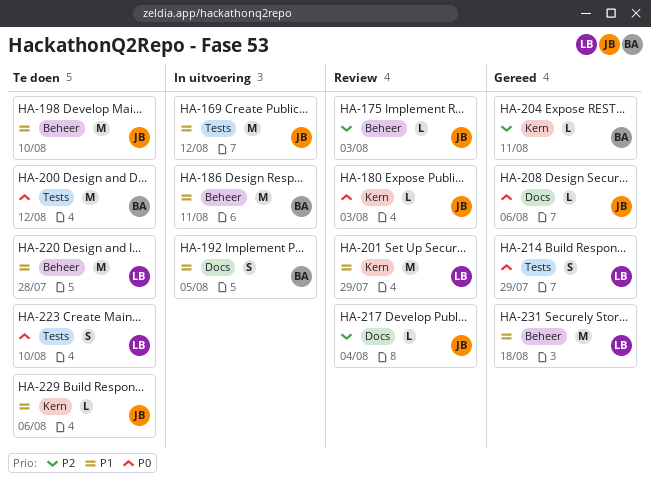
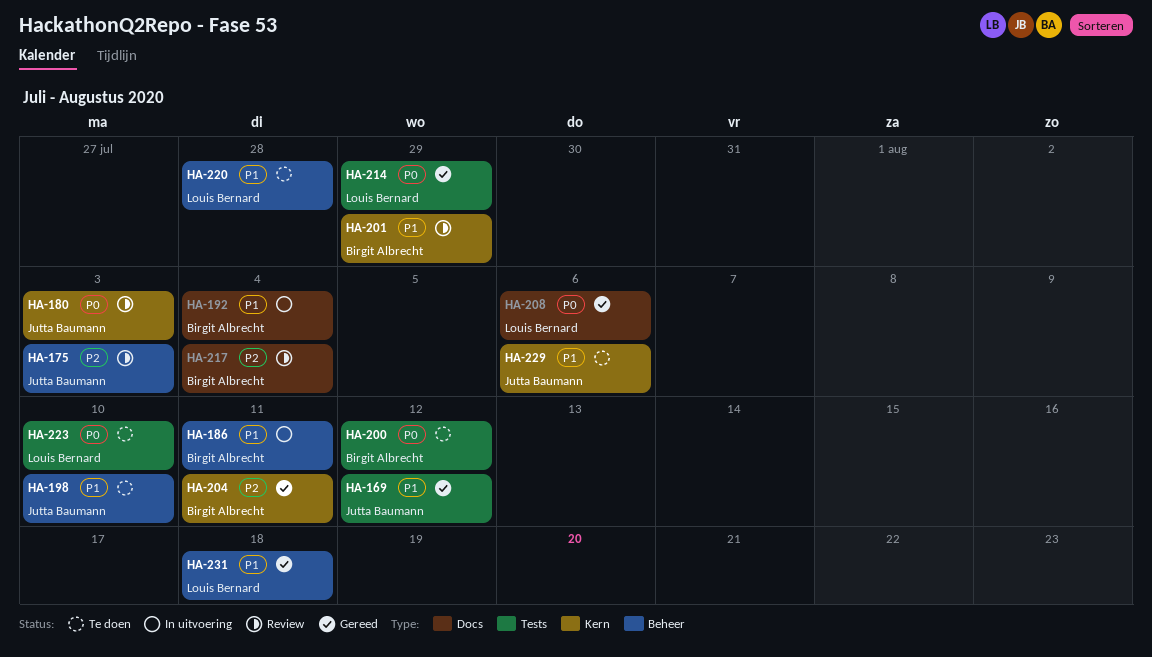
HA-169, status: In uitvoering -> Gereed
HA-192, due: Aug 5 -> Aug 4
HA-201, owner: Louis Bernard -> Birgit Albrecht
HA-208, owner: Jutta Baumann -> Louis Bernard
HA-217, owner: Jutta Baumann -> Birgit Albrecht

